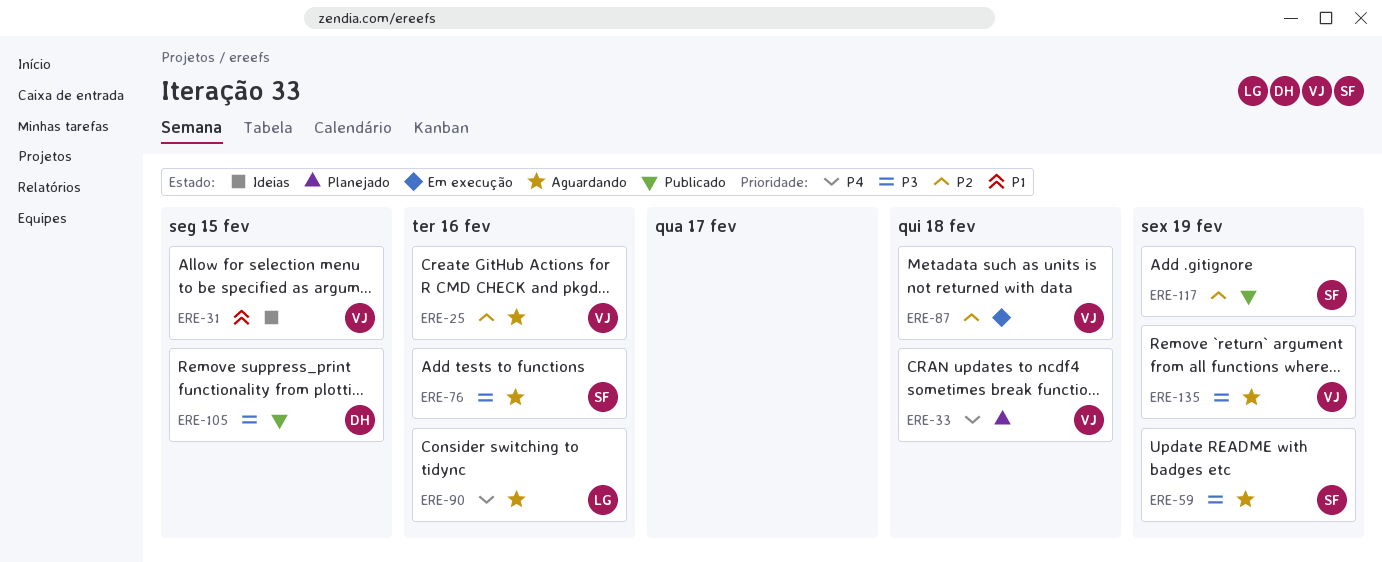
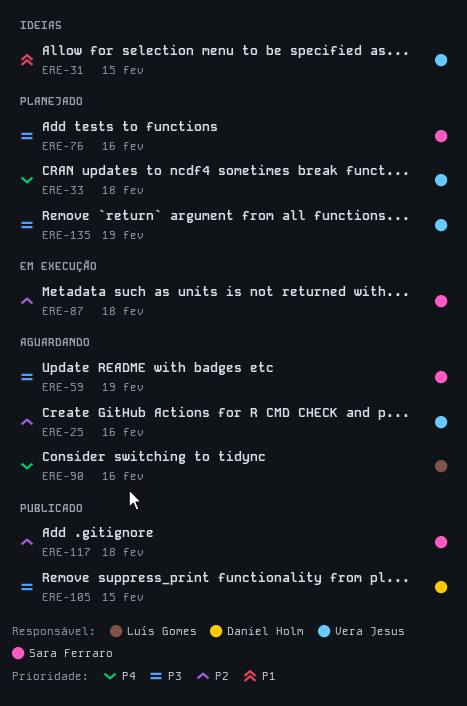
ERE-76, status: Aguardando -> Planejado
ERE-87, owner: Vera Jesus -> Sara Ferraro
ERE-117, due: Feb 19 -> Feb 18
ERE-135, status: Aguardando -> Planejado

